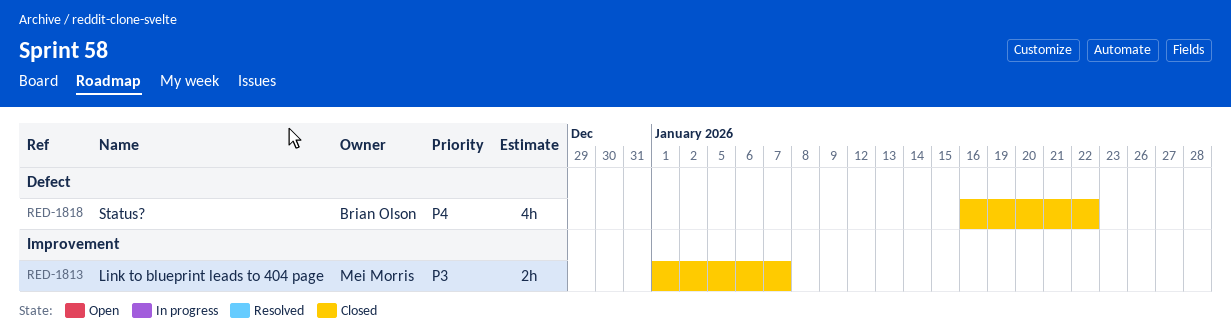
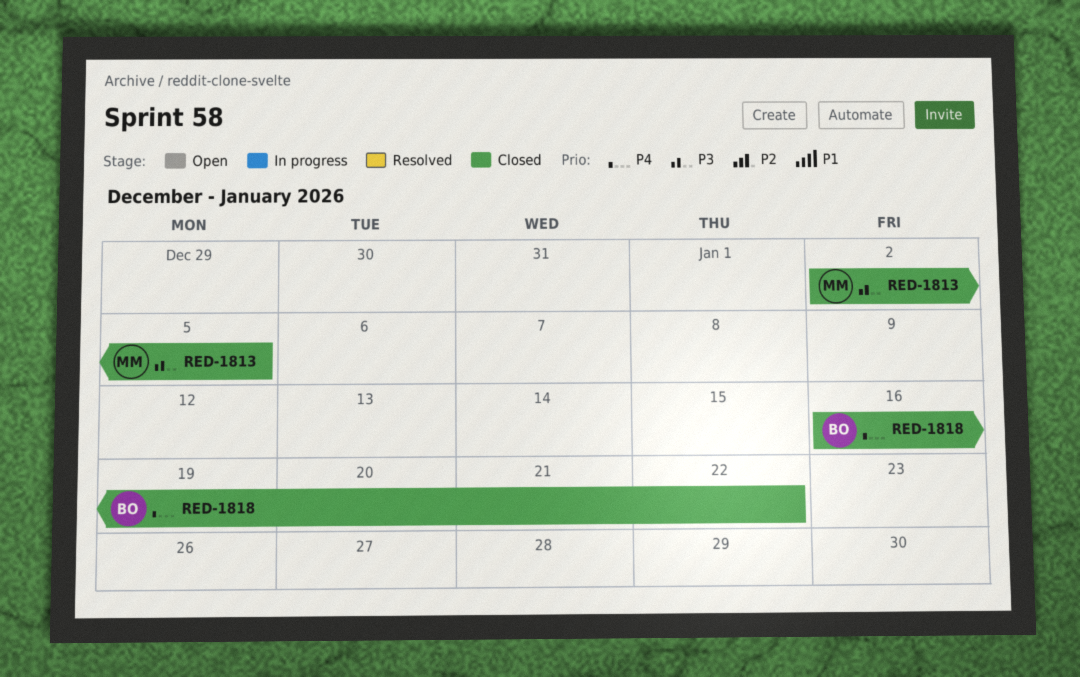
RED-1813, start: Jan 1 -> Jan 2
RED-1813, due: Jan 7 -> Jan 5

